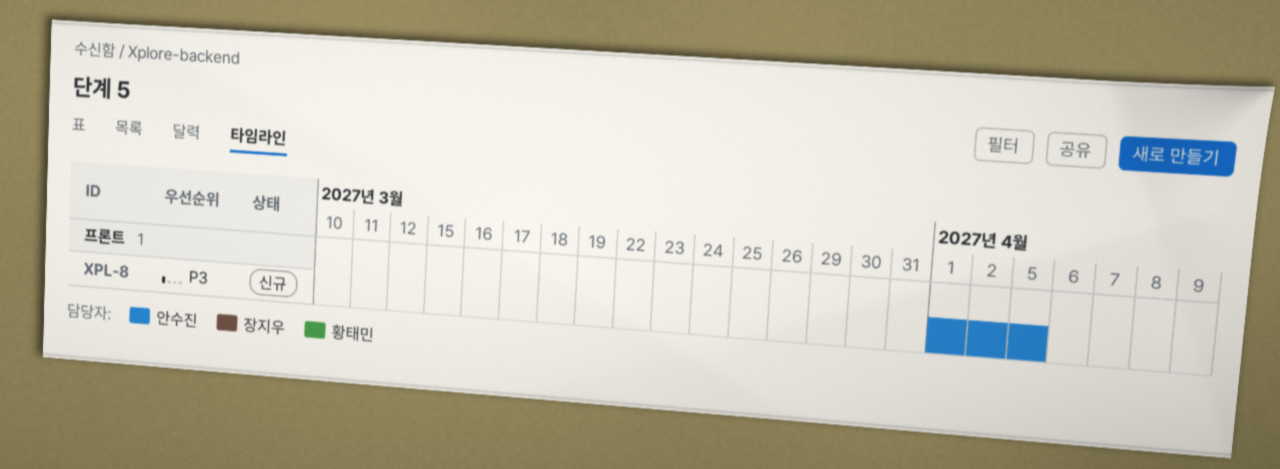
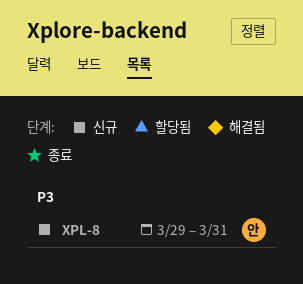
XPL-8, start: Apr 1 -> Mar 29
XPL-8, due: Apr 5 -> Mar 31

